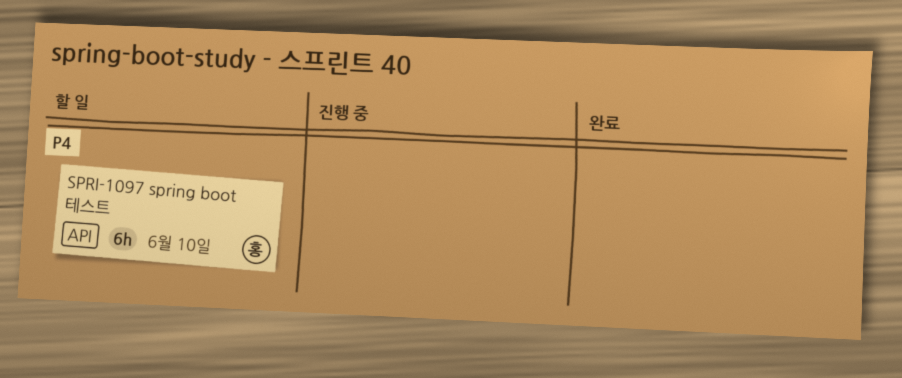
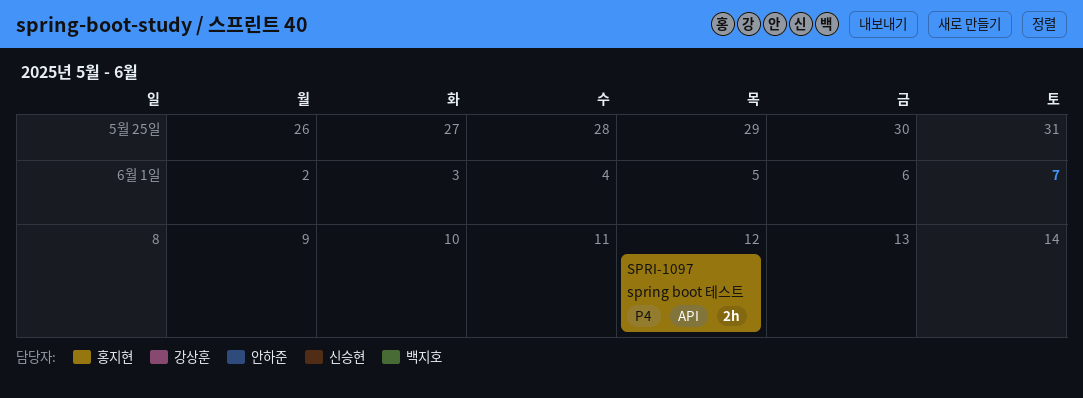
SPRI-1097, estimate: 6h -> 2h
SPRI-1097, due: Jun 10 -> Jun 12

